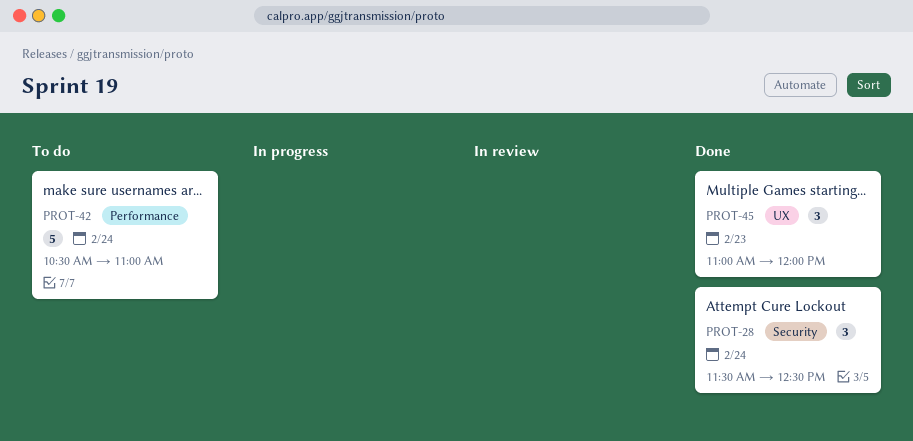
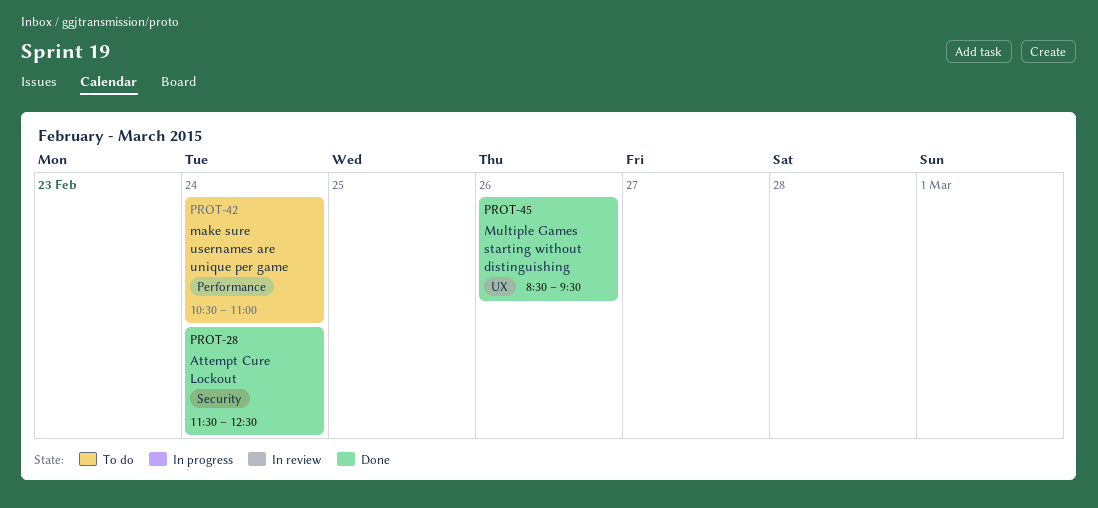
PROT-45, day: Feb 23 -> Feb 26
PROT-45, begins: 11:00 -> 08:30
PROT-45, ends: 12:00 -> 09:30

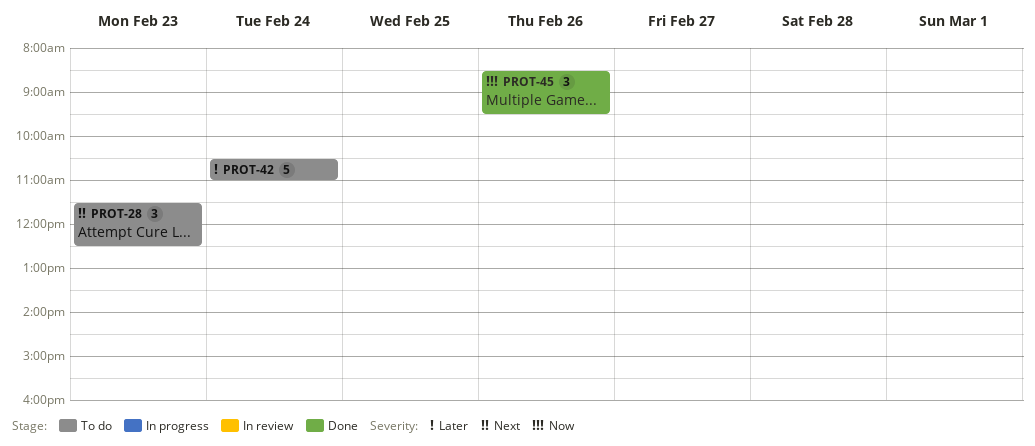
PROT-28, status: Done -> To do
PROT-28, day: Feb 24 -> Feb 23

